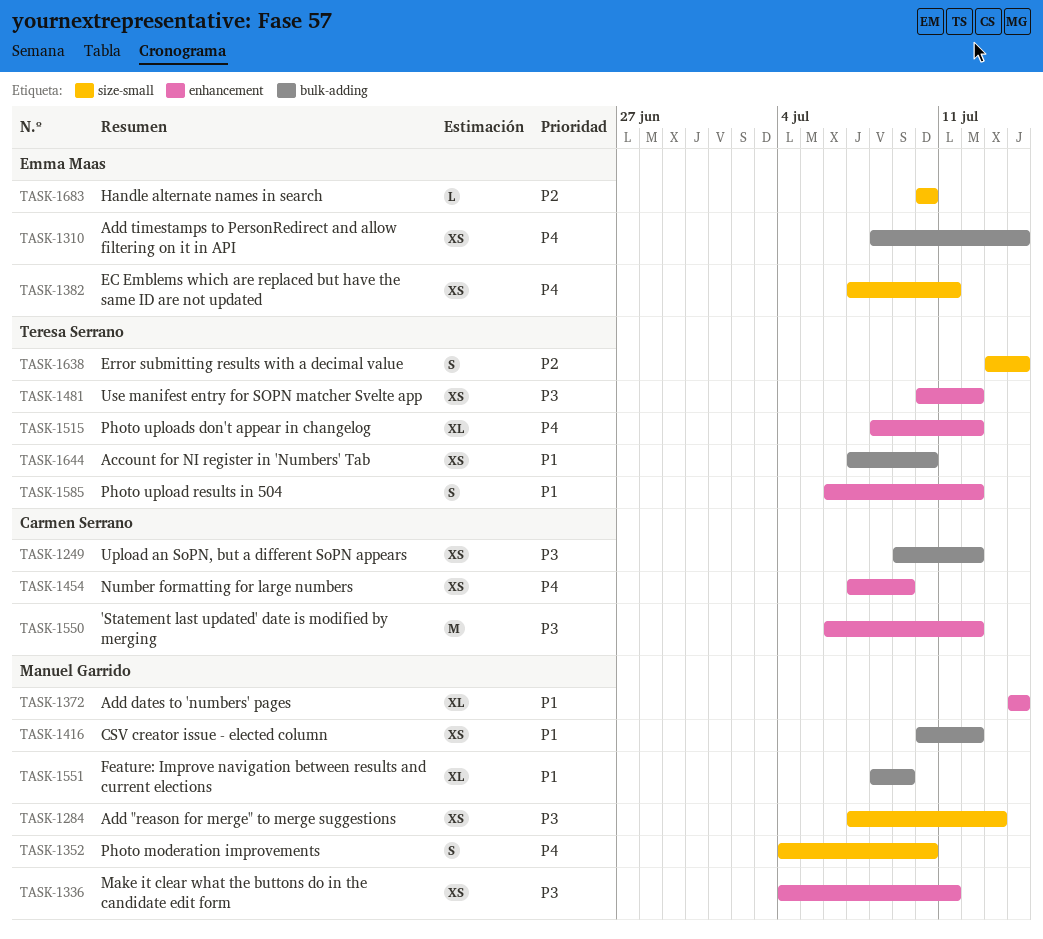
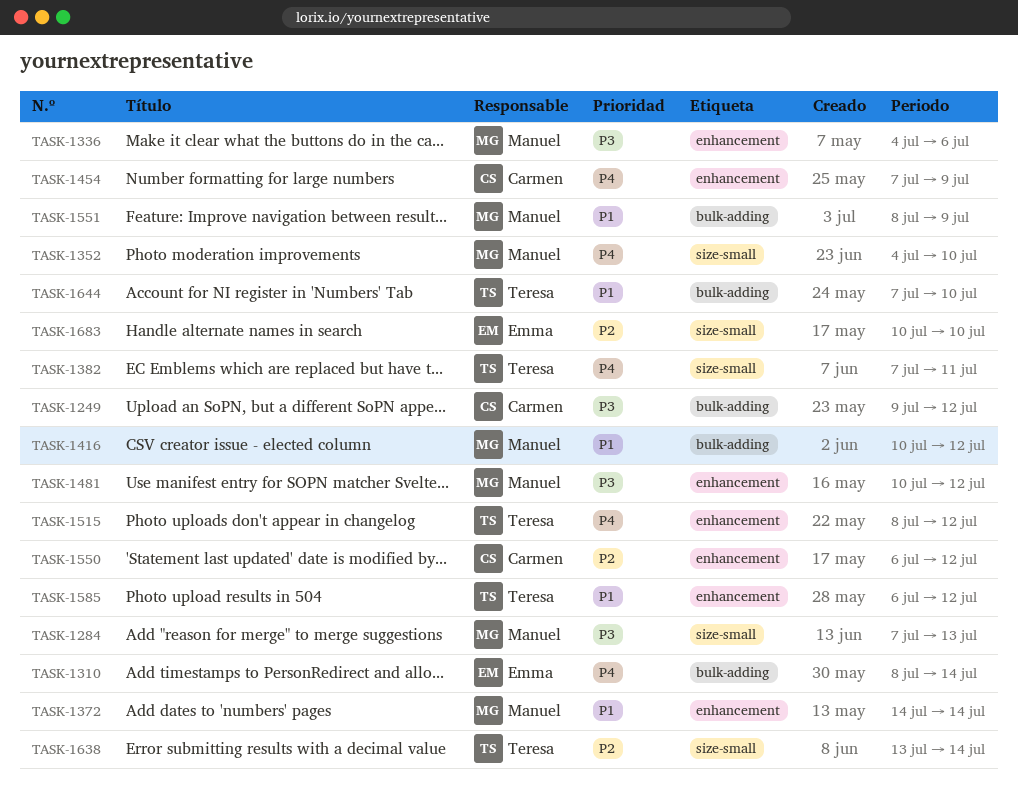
TASK-1336, due: Jul 11 -> Jul 6
TASK-1382, owner: Emma Maas -> Teresa Serrano
TASK-1481, owner: Teresa Serrano -> Manuel Garrido
TASK-1550, priority: P3 -> P2

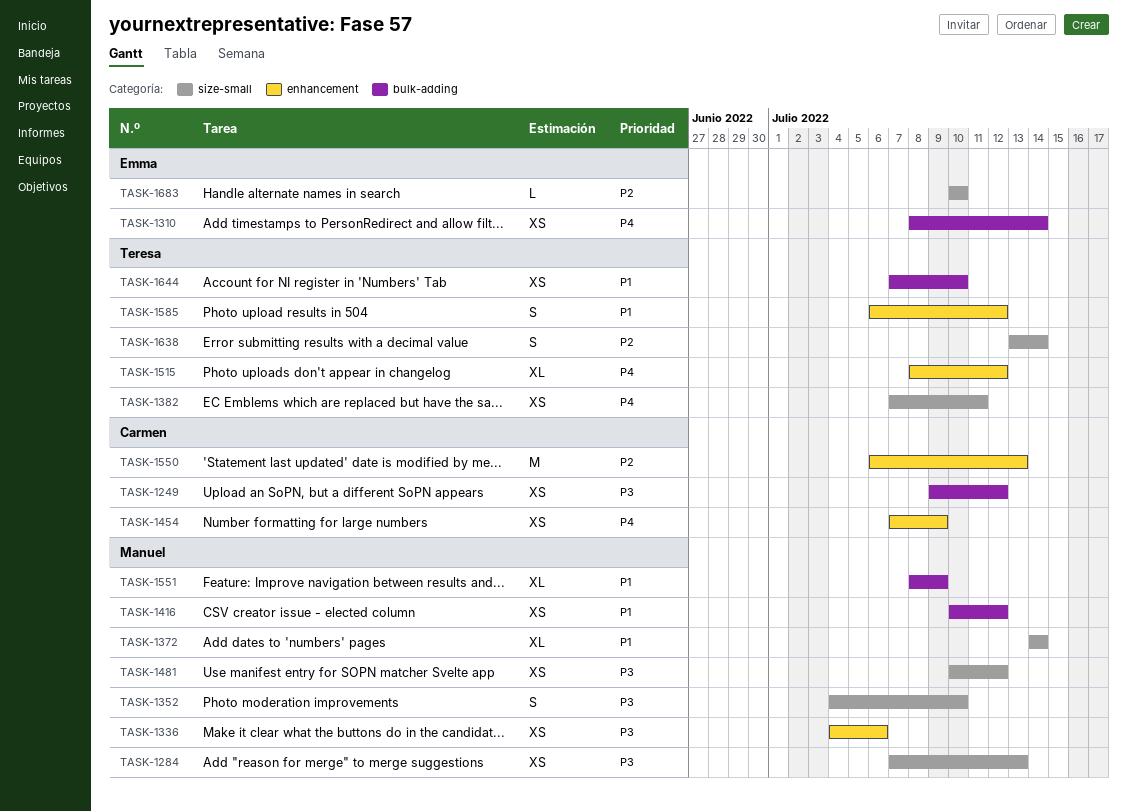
TASK-1352, priority: P4 -> P3
TASK-1372, label: enhancement -> size-small
TASK-1481, label: enhancement -> size-small
TASK-1550, due: Jul 12 -> Jul 13

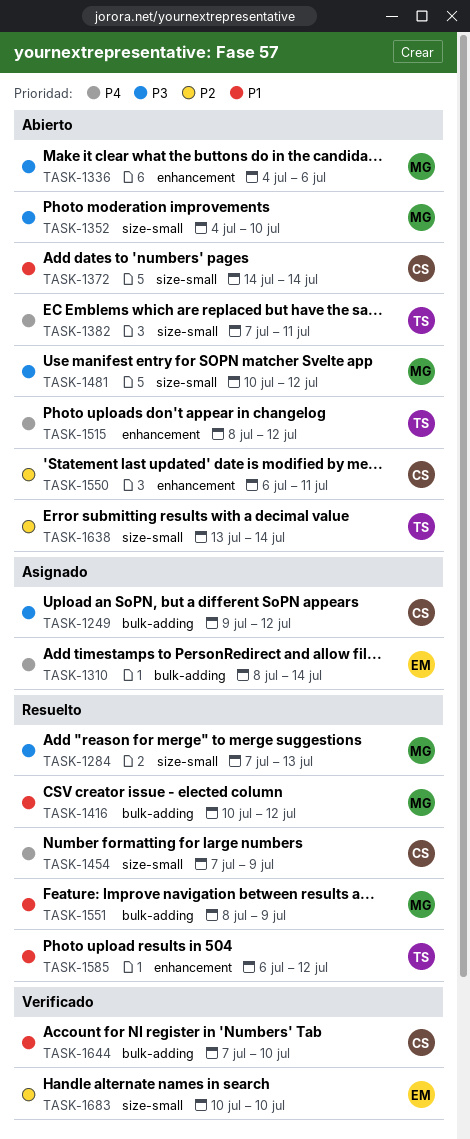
TASK-1372, owner: Manuel -> Carmen
TASK-1454, label: enhancement -> size-small
TASK-1550, due: Jul 13 -> Jul 11
TASK-1644, owner: Teresa -> Carmen

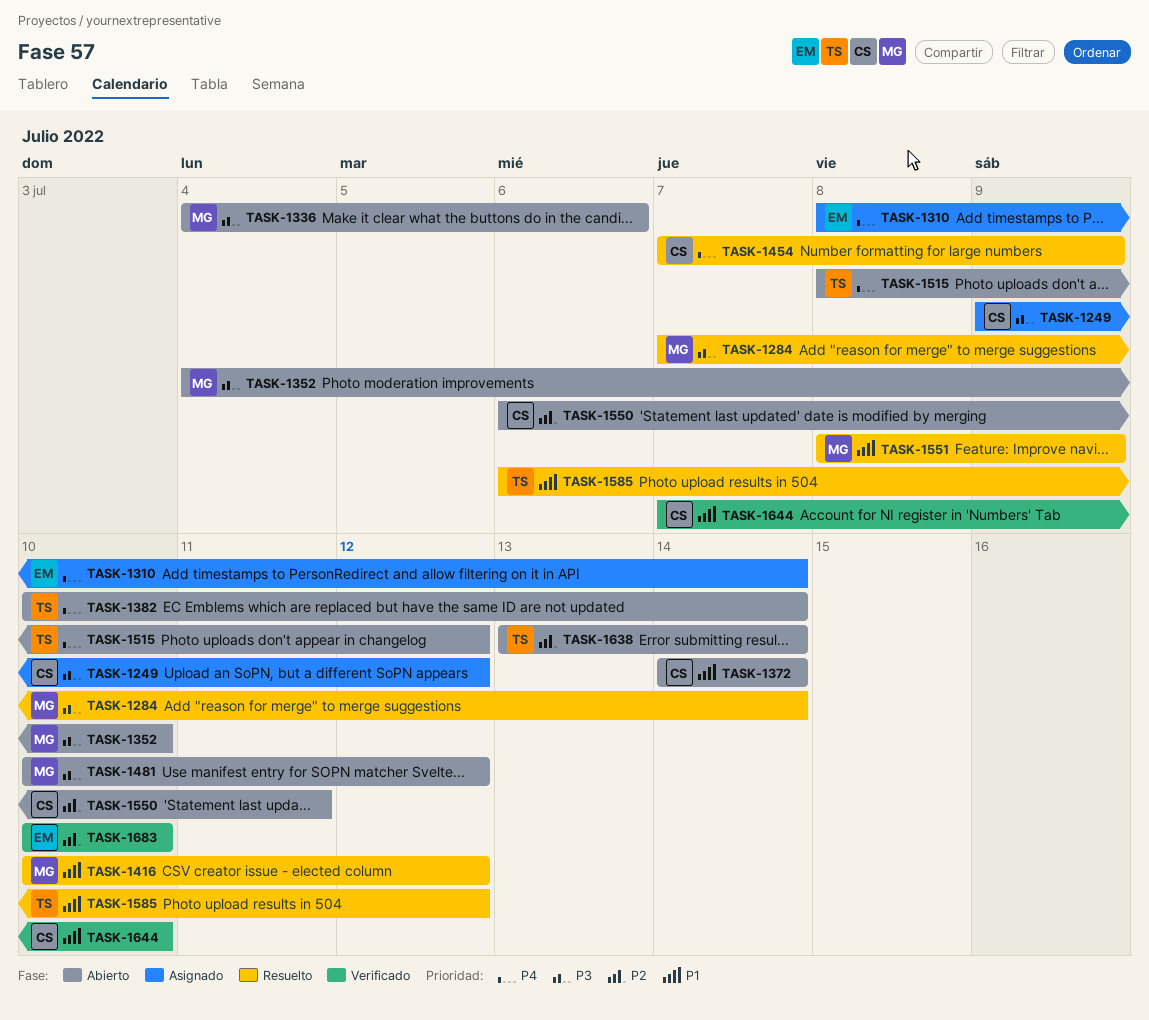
TASK-1284, due: Jul 13 -> Jul 14
TASK-1382, start: Jul 7 -> Jul 10
TASK-1382, due: Jul 11 -> Jul 14

